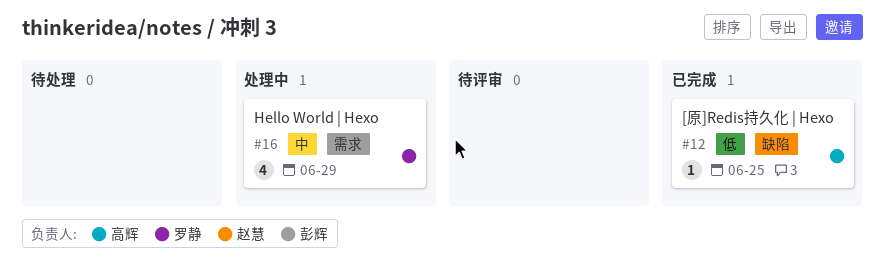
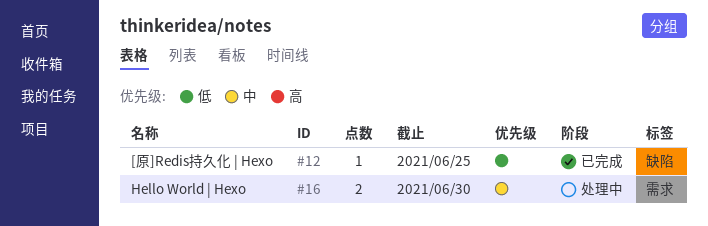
#16, estimate: 4 -> 2
#16, due: Jun 29 -> Jun 30

